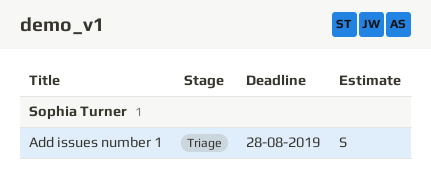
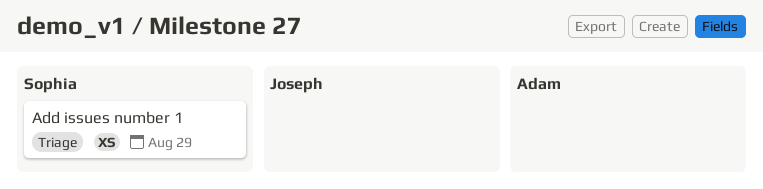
Add issues number 1, estimate: S -> XS
Add issues number 1, due: Aug 28 -> Aug 29

